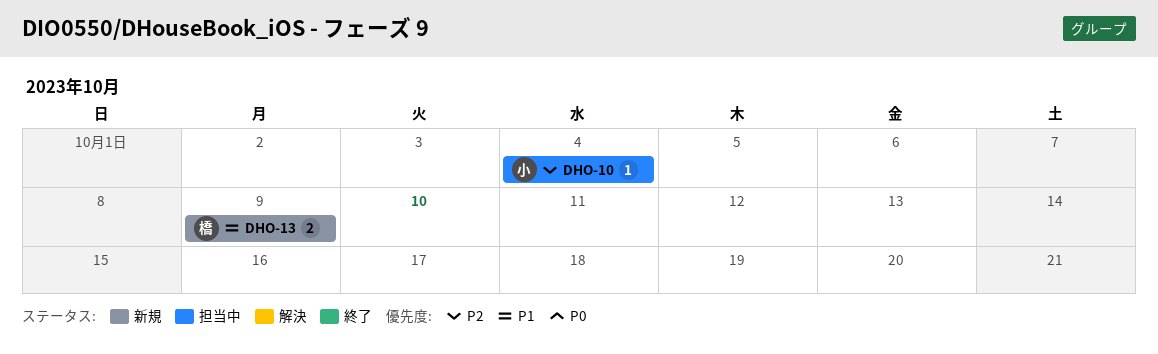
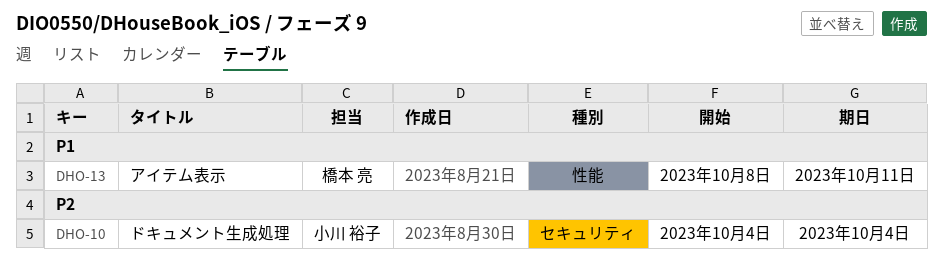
DHO-13, start: Oct 9 -> Oct 8
DHO-13, due: Oct 9 -> Oct 11

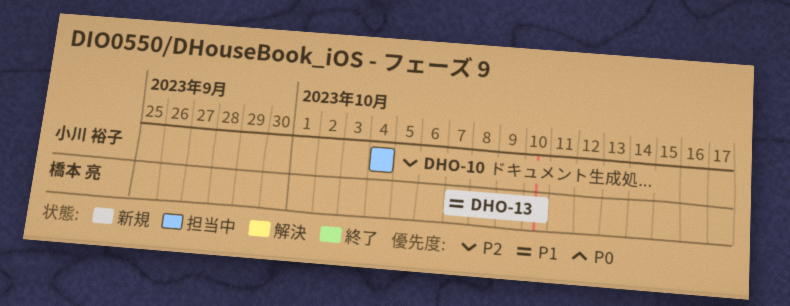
DHO-13, start: Oct 8 -> Oct 7
DHO-13, due: Oct 11 -> Oct 10

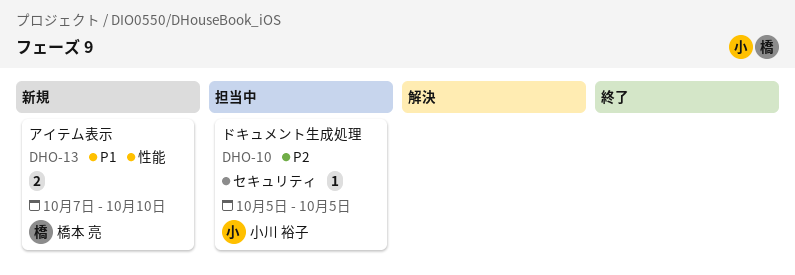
DHO-10, start: Oct 4 -> Oct 5
DHO-10, due: Oct 4 -> Oct 5

